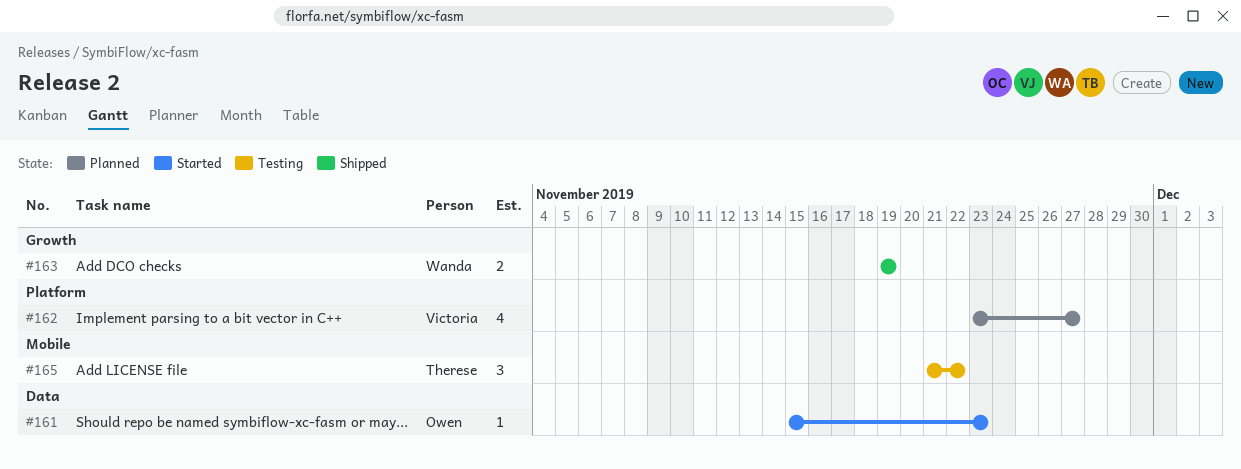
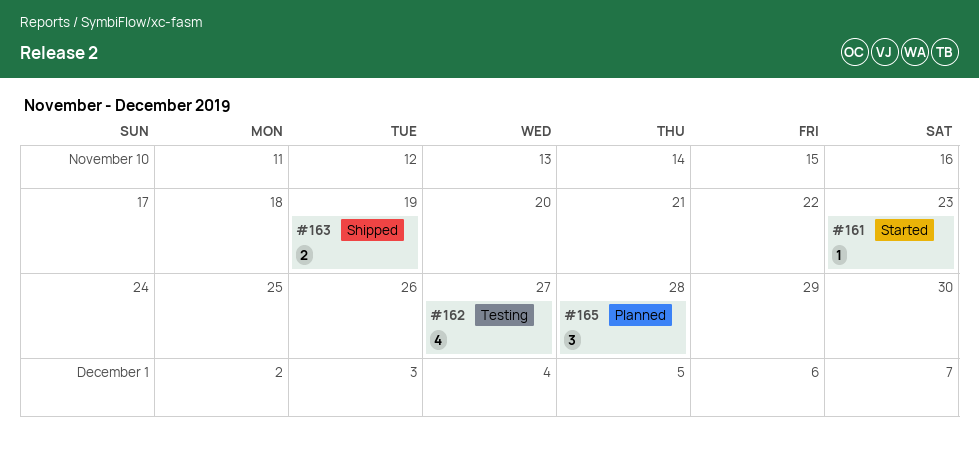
#162, status: Planned -> Testing
#165, status: Testing -> Planned
#165, due: Nov 22 -> Nov 28

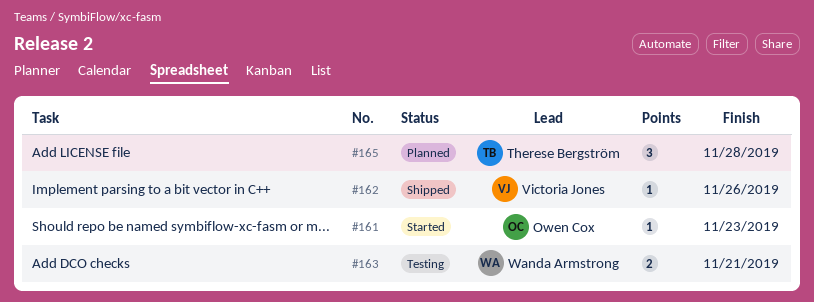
#162, status: Testing -> Shipped
#162, estimate: 4 -> 1
#162, due: Nov 27 -> Nov 26
#163, status: Shipped -> Testing
#163, due: Nov 19 -> Nov 21

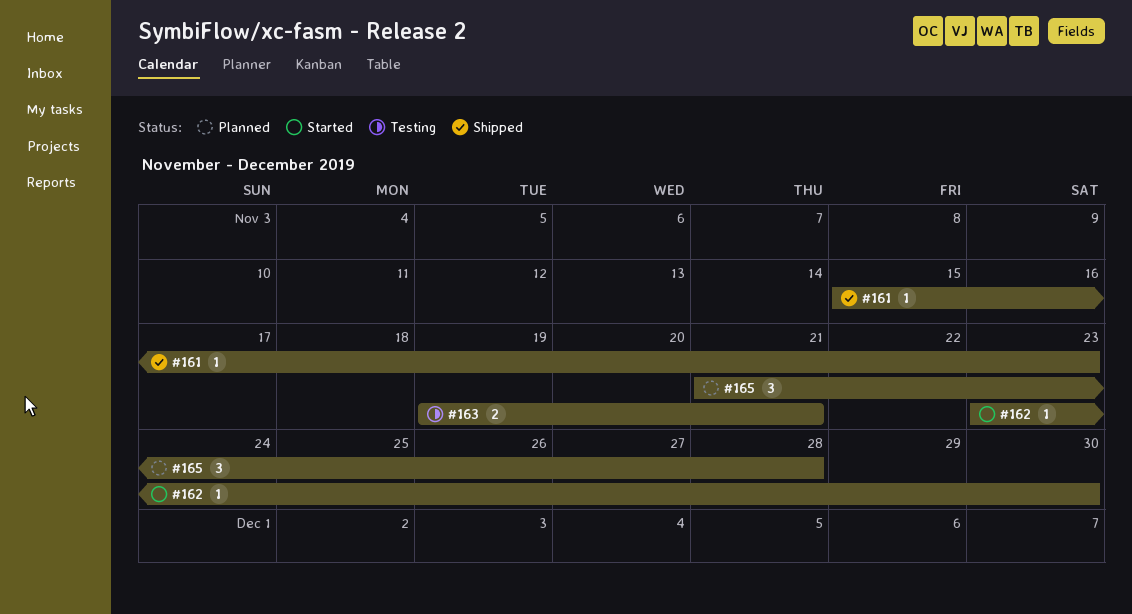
#161, status: Started -> Shipped
#162, status: Shipped -> Started
#162, due: Nov 26 -> Nov 30

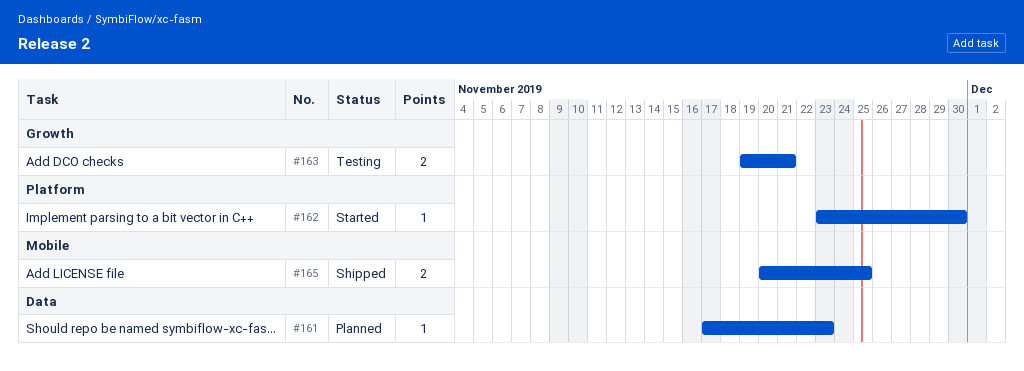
#161, status: Shipped -> Planned
#161, start: Nov 15 -> Nov 17
#165, status: Planned -> Shipped
#165, estimate: 3 -> 2
#165, start: Nov 21 -> Nov 20
#165, due: Nov 28 -> Nov 25

